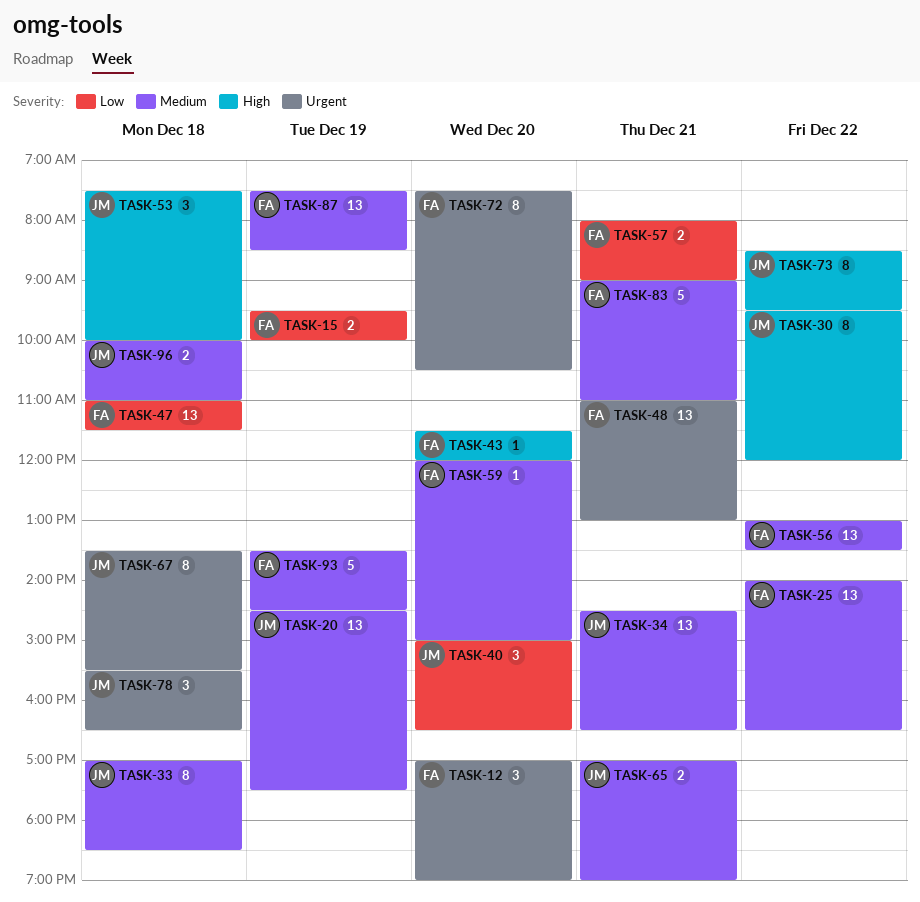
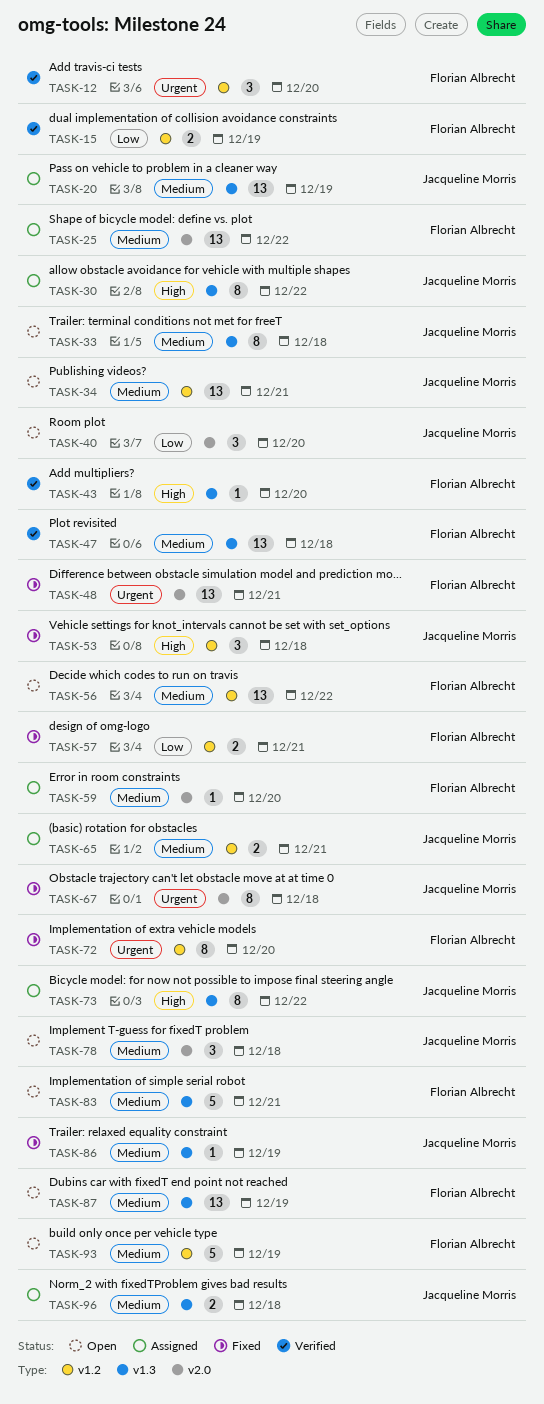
TASK-47, priority: Low -> Medium
TASK-78, priority: Urgent -> Medium
TASK-86: none -> present

